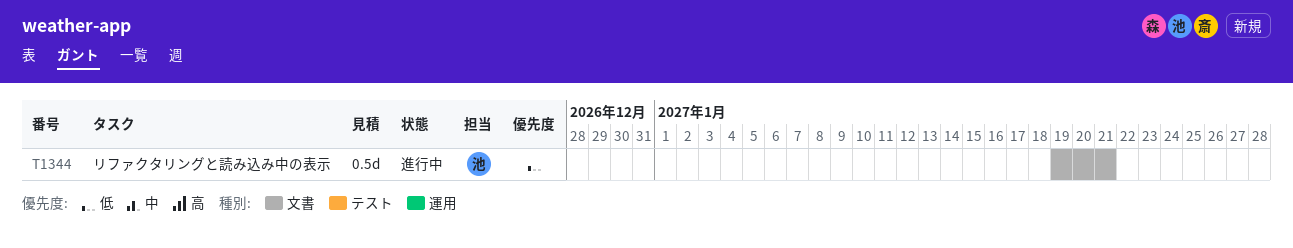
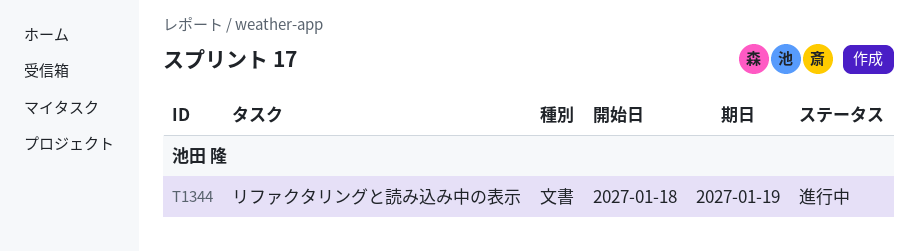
T1344, start: Jan 19 -> Jan 18
T1344, due: Jan 21 -> Jan 19

